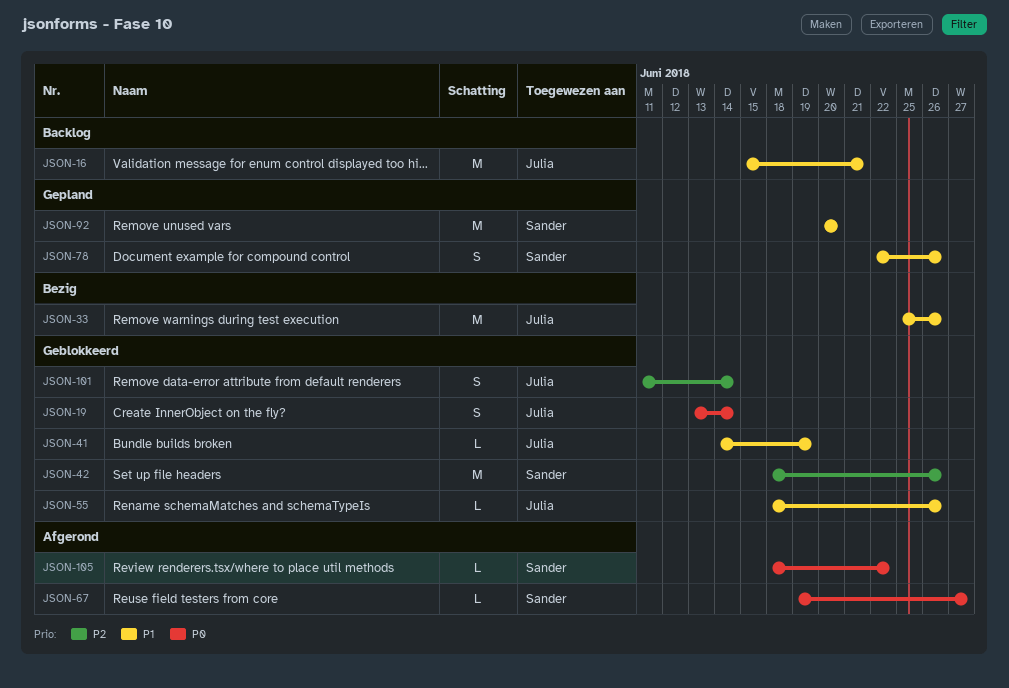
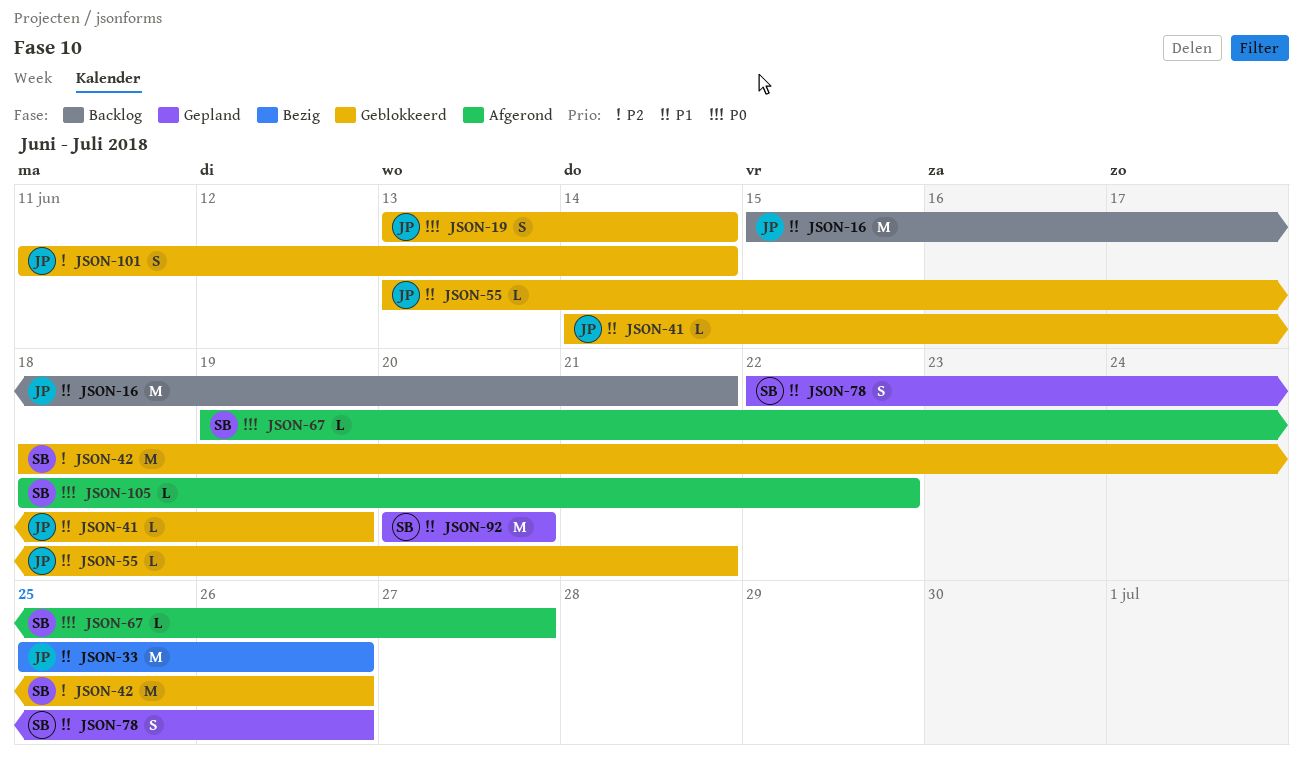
JSON-55, start: Jun 18 -> Jun 13
JSON-55, due: Jun 26 -> Jun 21

